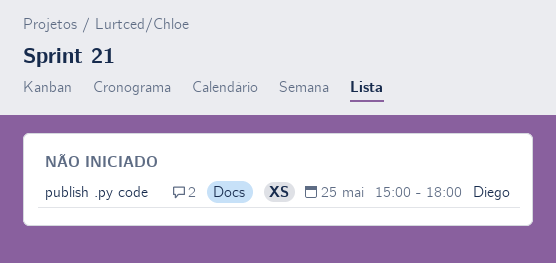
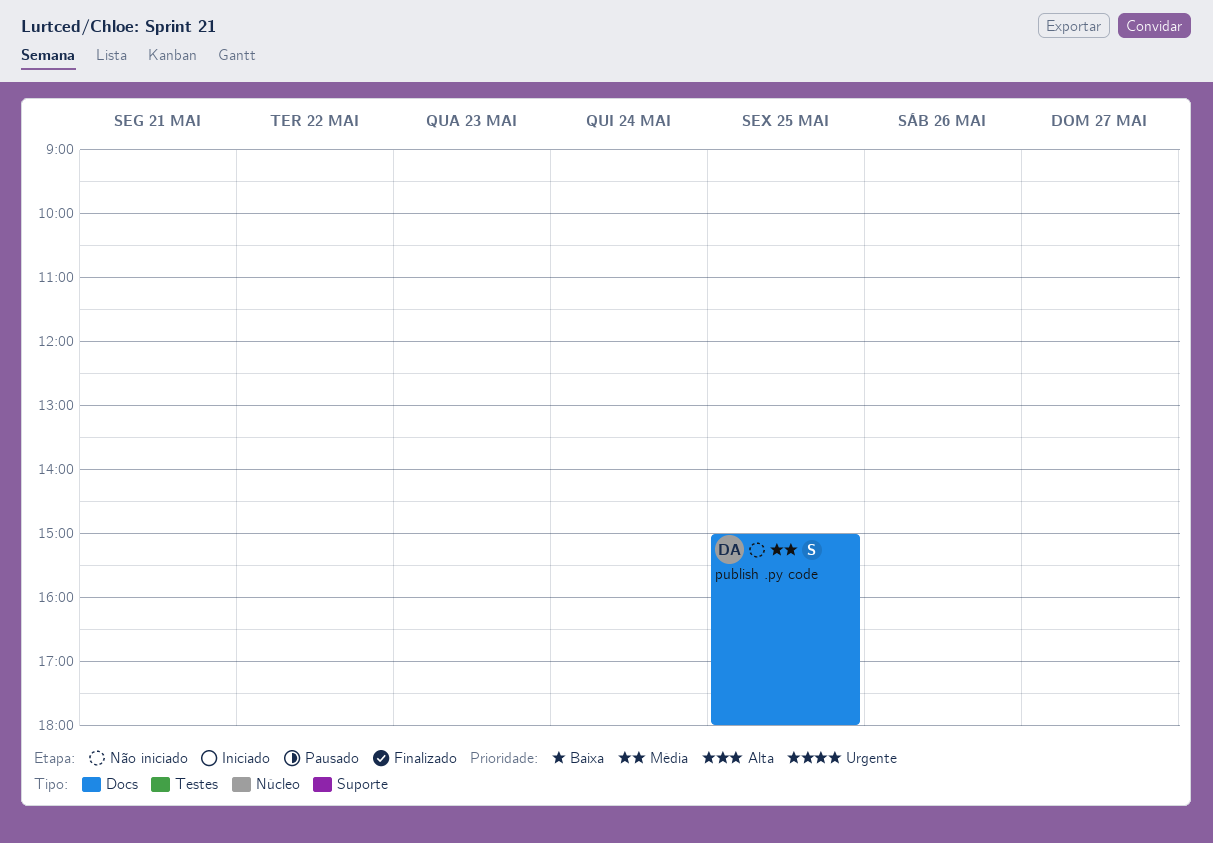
publish .py code, estimate: XS -> S

